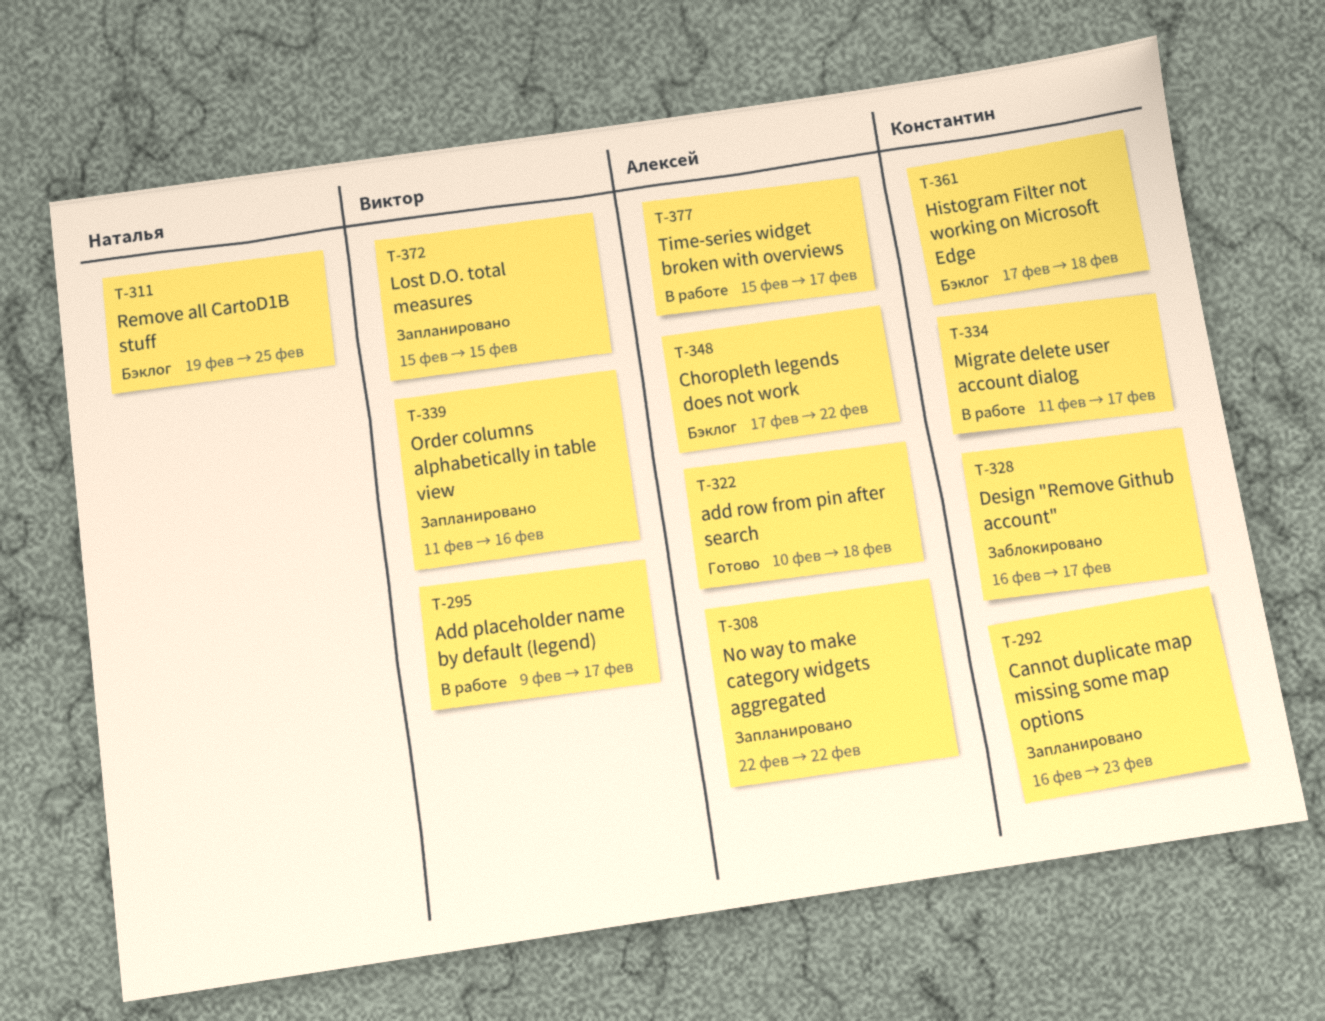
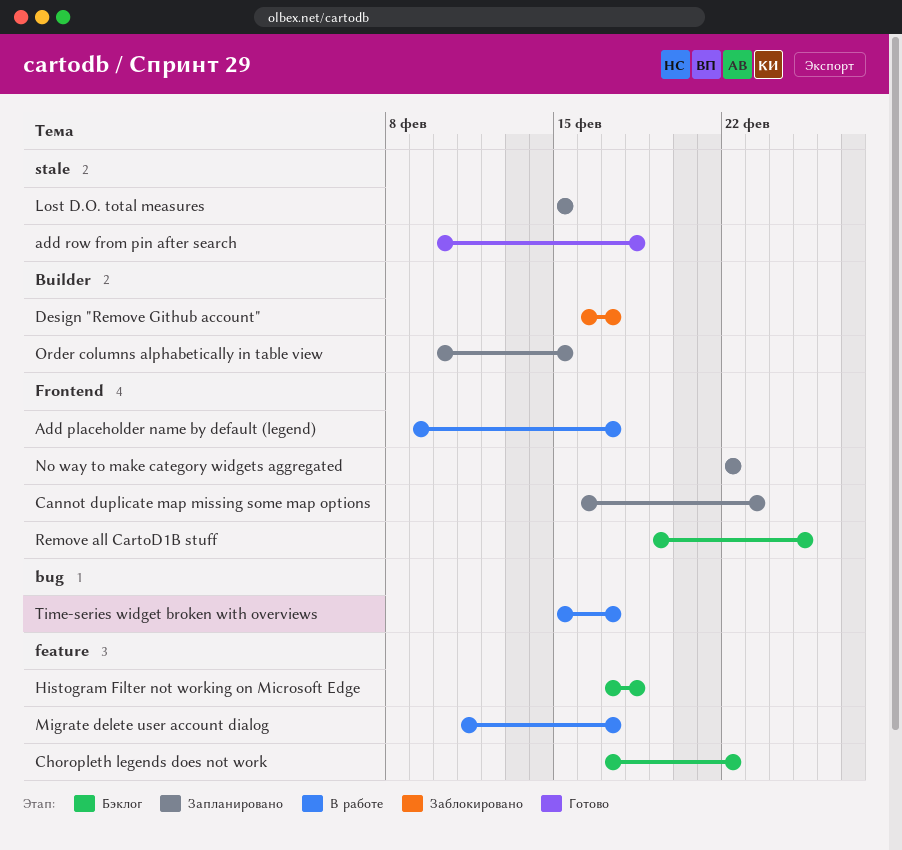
Order columns alphabetically in table view, start: Feb 11 -> Feb 10
Order columns alphabetically in table view, due: Feb 16 -> Feb 15

